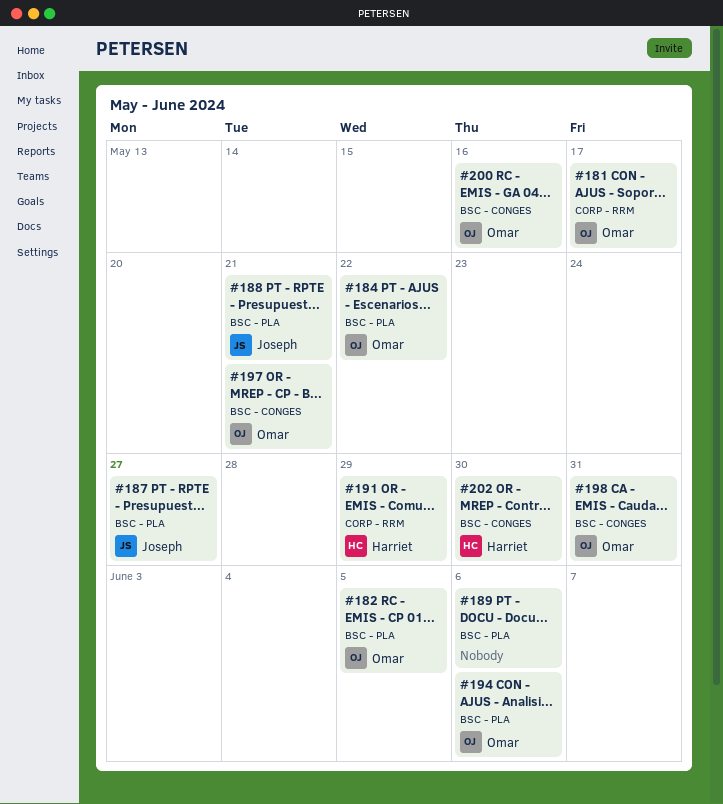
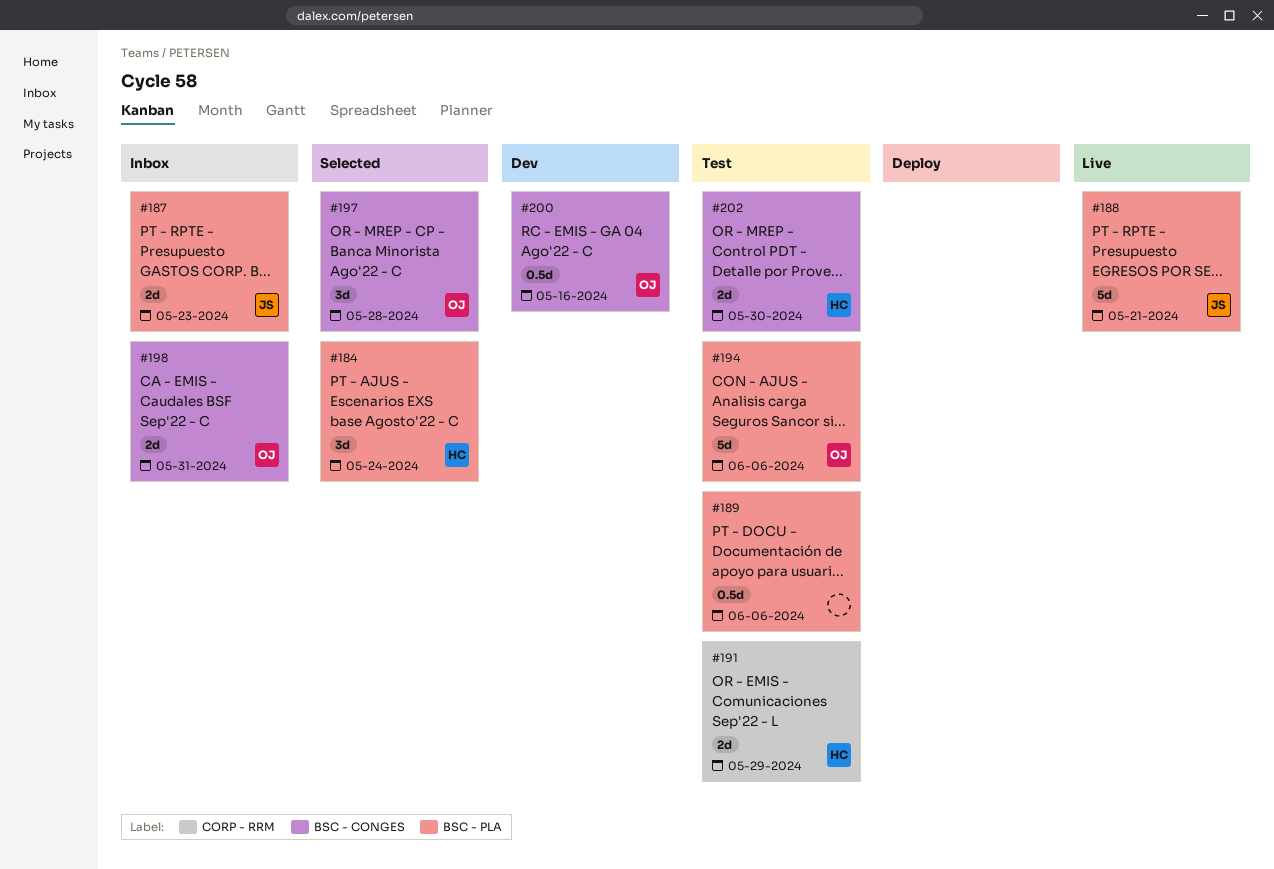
#181: present -> none
#182: present -> none
#184, owner: Omar -> Harriet
#184, due: May 22 -> May 24
#187, due: May 27 -> May 23
#197, due: May 21 -> May 28

